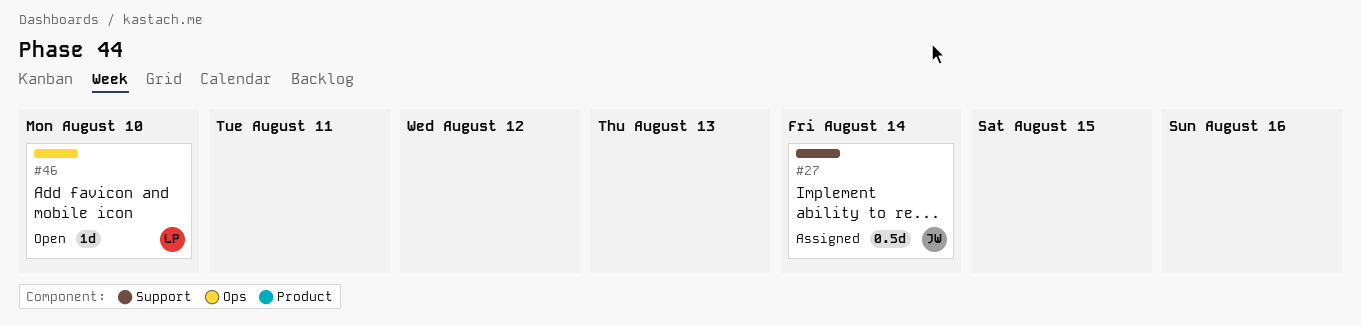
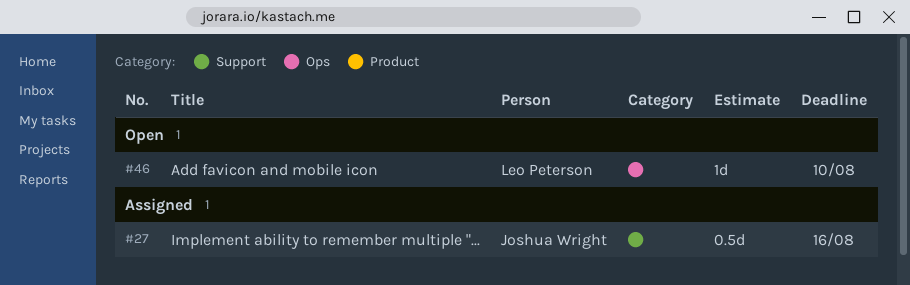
#27, due: Aug 14 -> Aug 16

